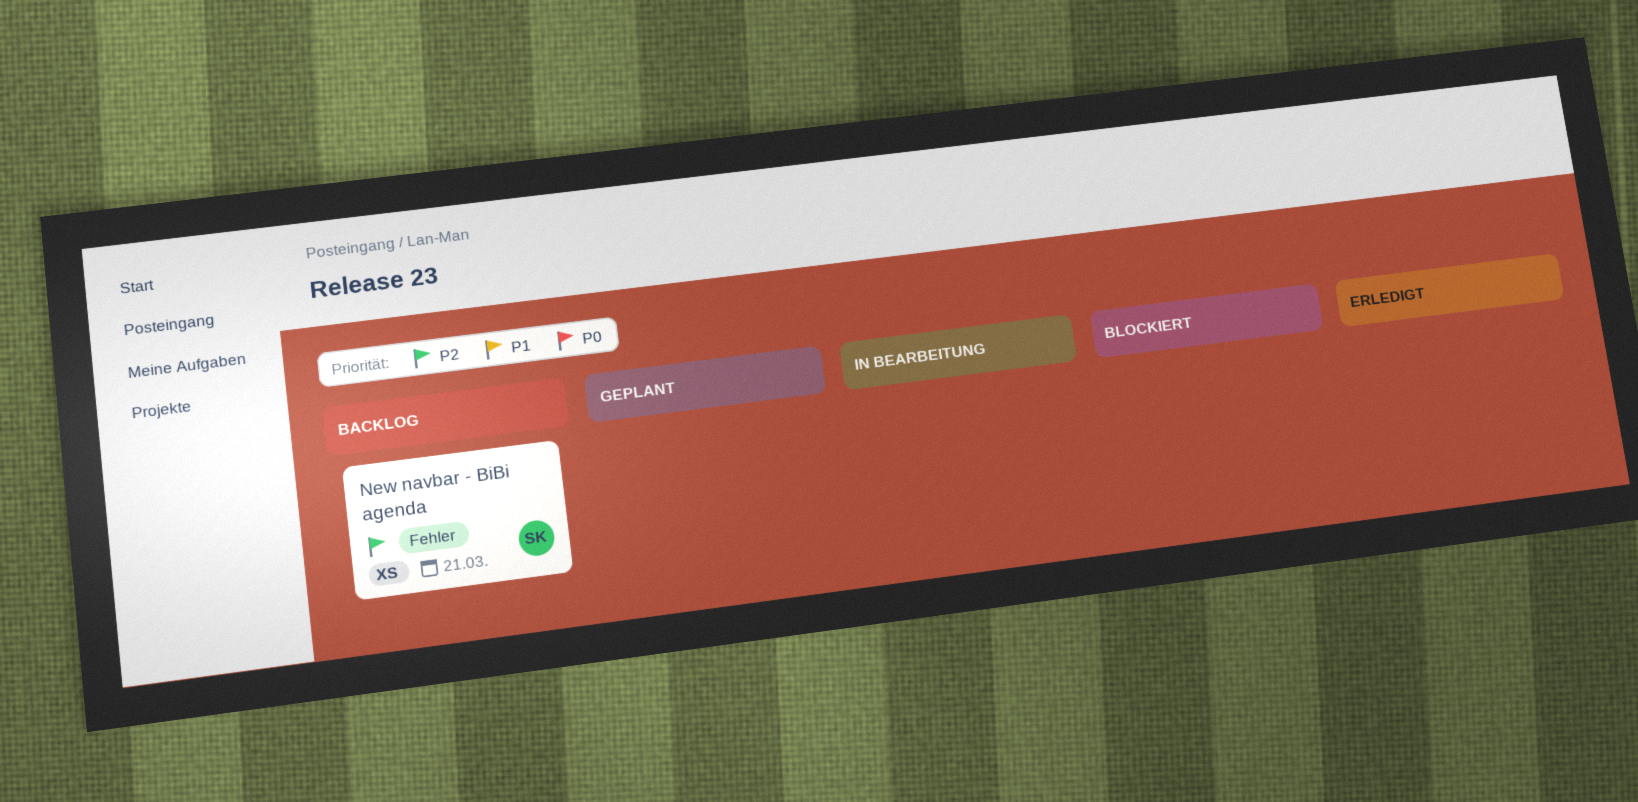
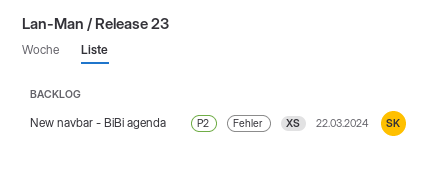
New navbar - BiBi agenda, due: Mar 21 -> Mar 22

